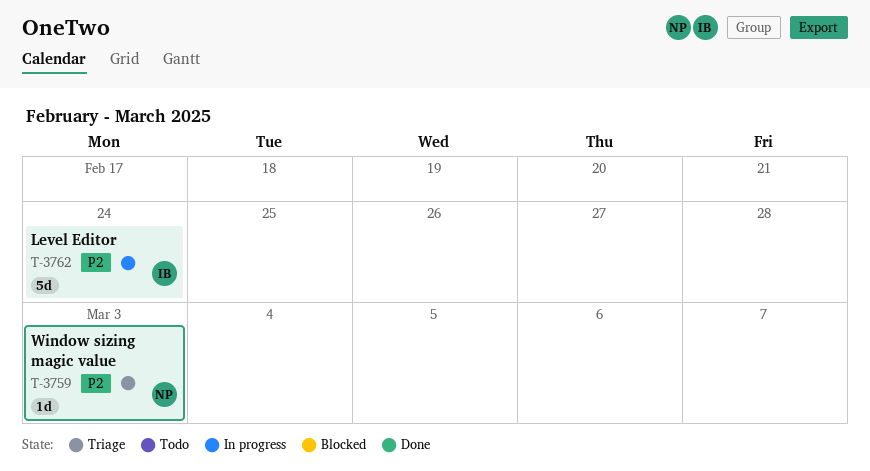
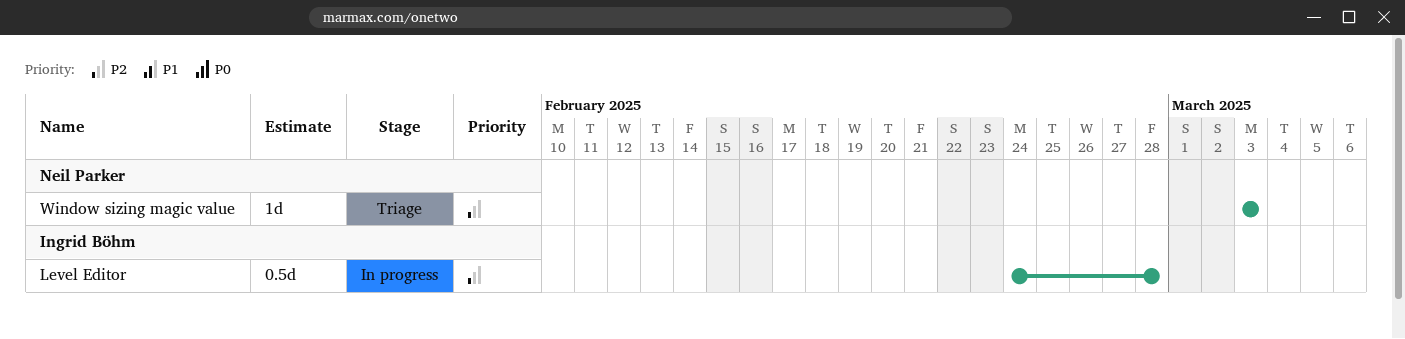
Level Editor, estimate: 5d -> 0.5d
Level Editor, due: Feb 24 -> Feb 28

